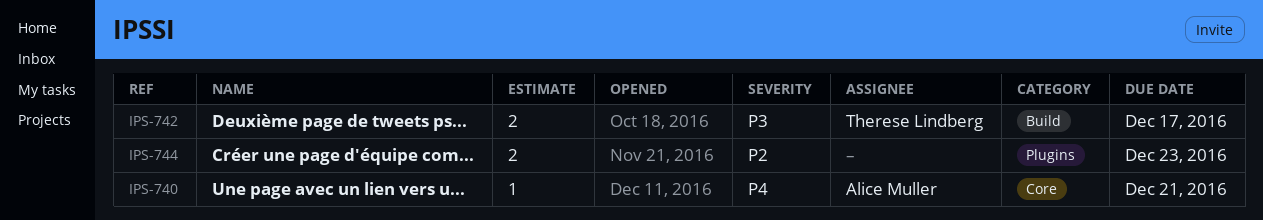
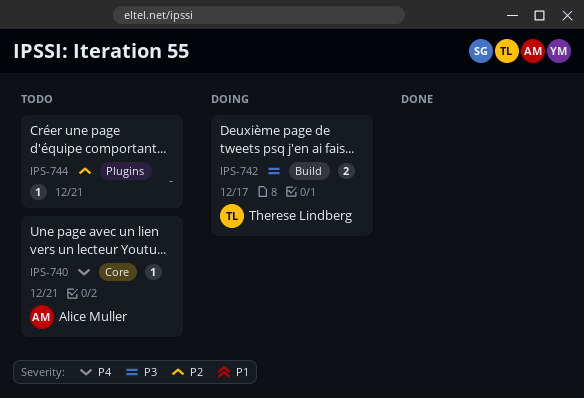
IPS-744, estimate: 2 -> 1
IPS-744, due: Dec 23 -> Dec 21

